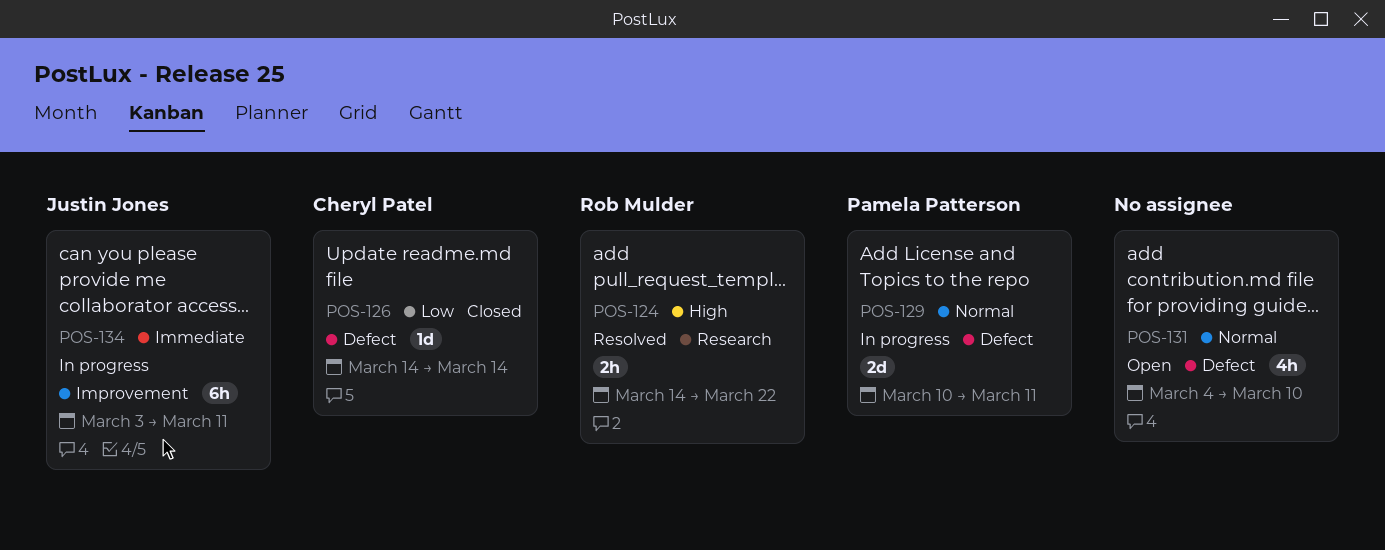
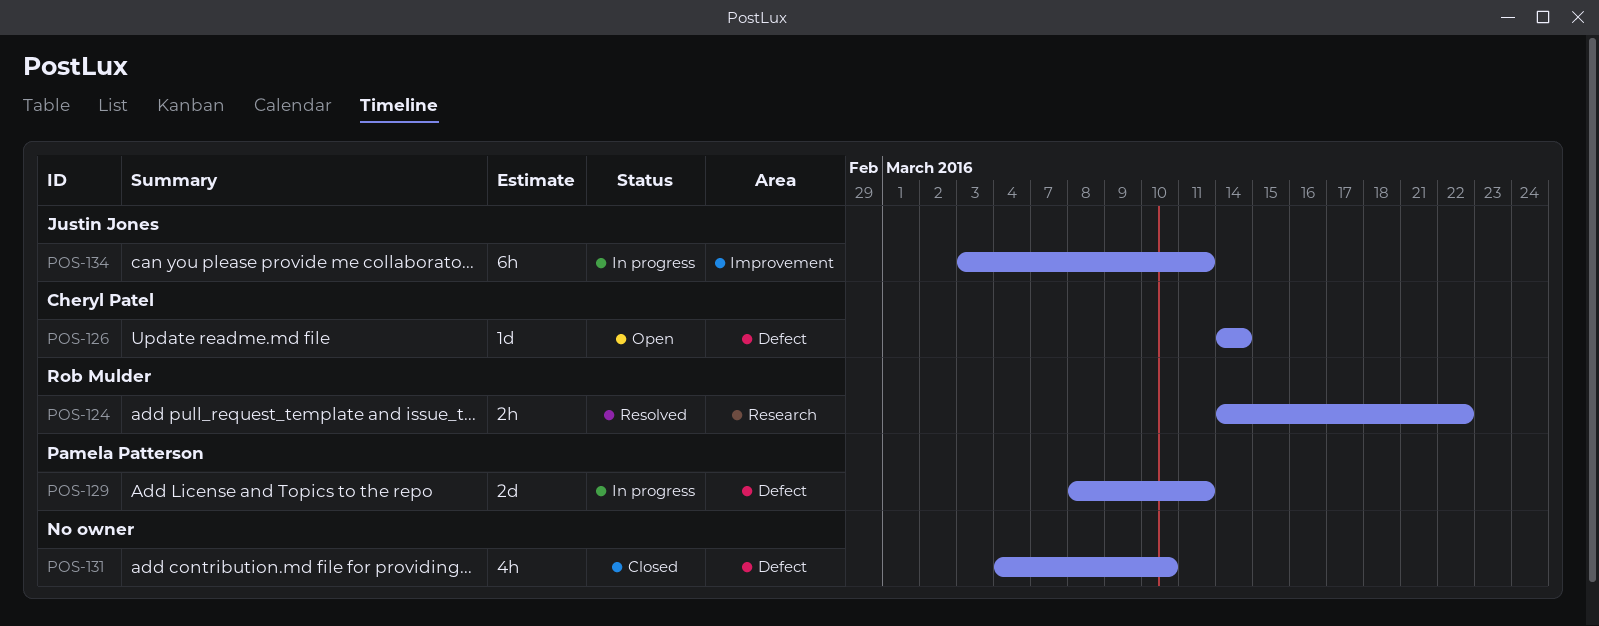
POS-126, status: Closed -> Open
POS-129, start: Mar 10 -> Mar 8
POS-131, status: Open -> Closed

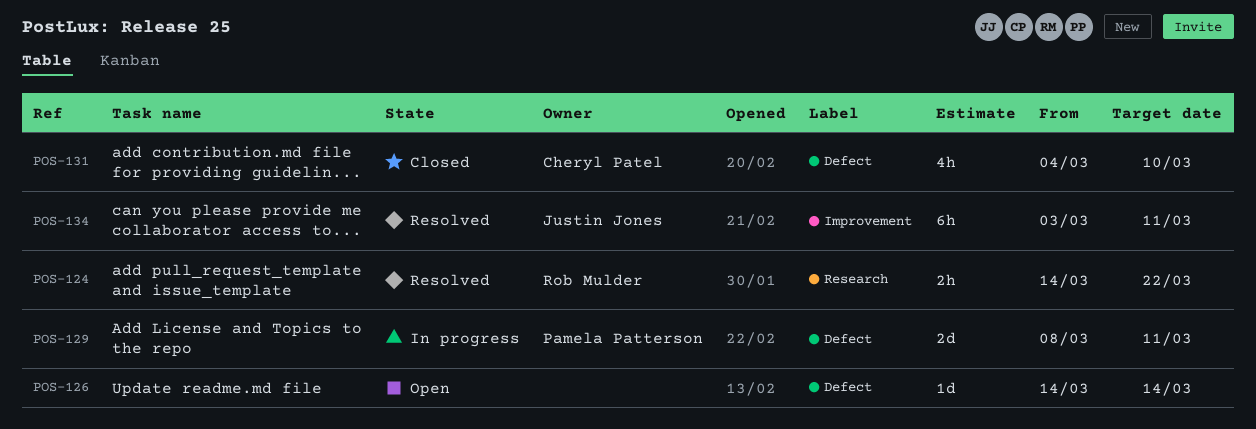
POS-126, owner: Cheryl Patel -> none
POS-131, owner: none -> Cheryl Patel
POS-134, status: In progress -> Resolved

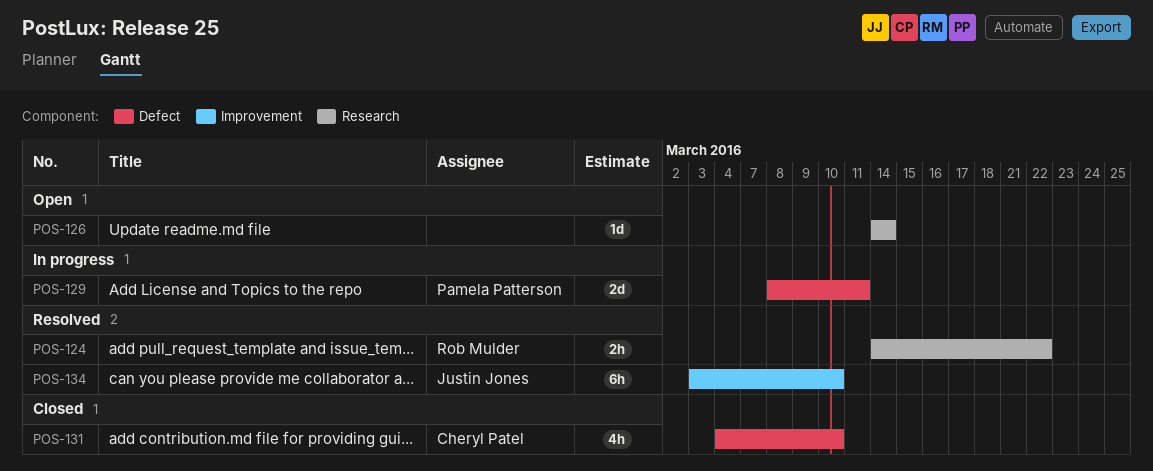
POS-126, label: Defect -> Research
POS-134, due: Mar 11 -> Mar 10

